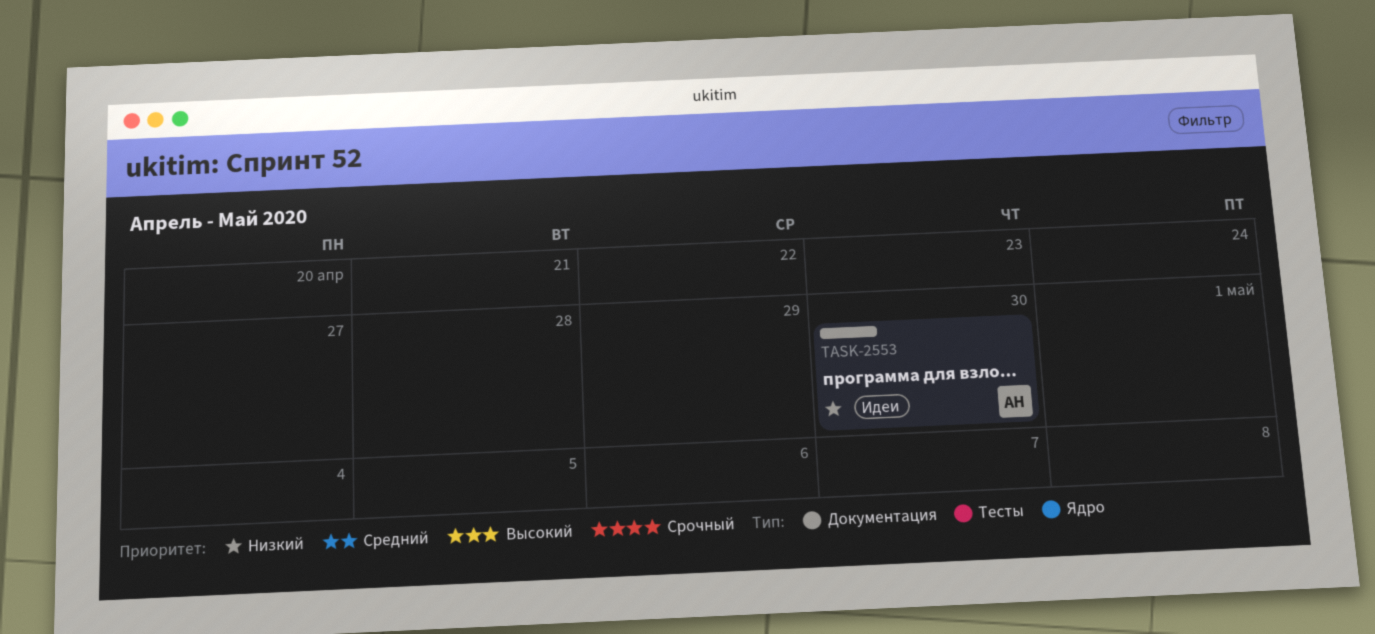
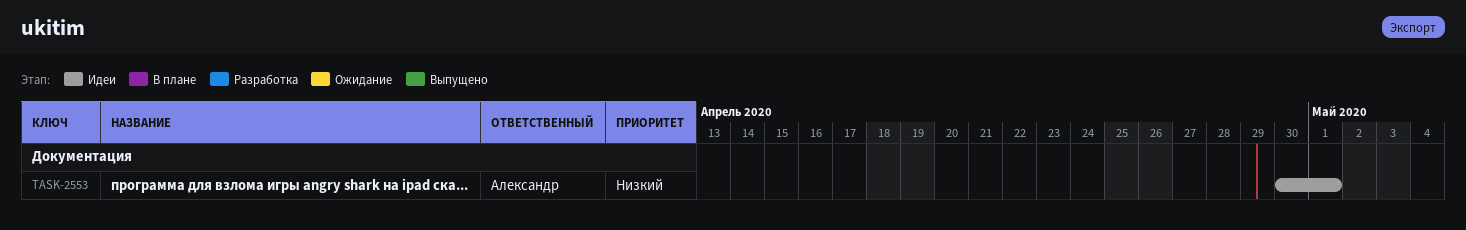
TASK-2553, due: Apr 30 -> May 1

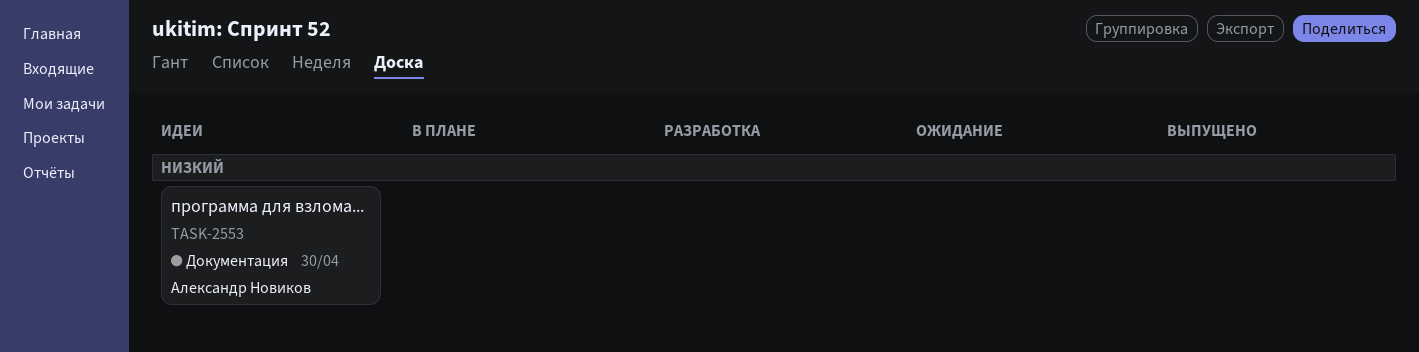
TASK-2553, due: May 1 -> Apr 30

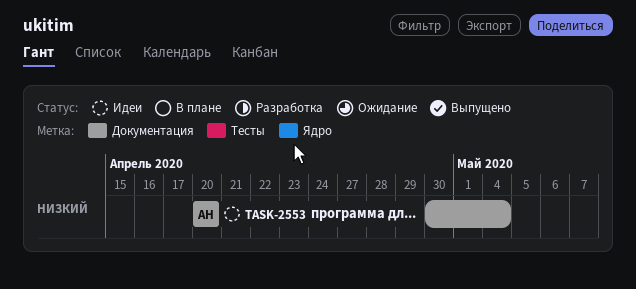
TASK-2553, due: Apr 30 -> May 4

